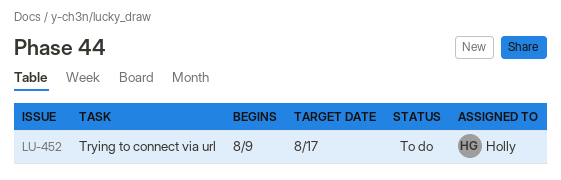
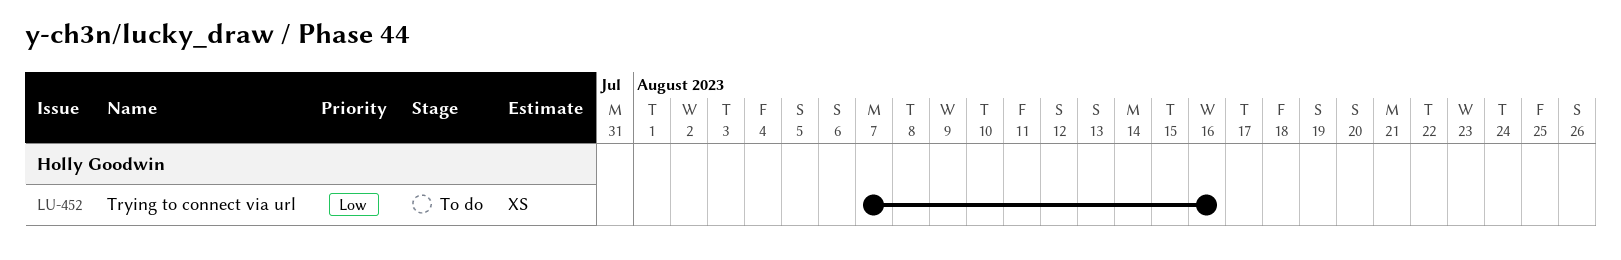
LU-452, start: Aug 9 -> Aug 7
LU-452, due: Aug 17 -> Aug 16

